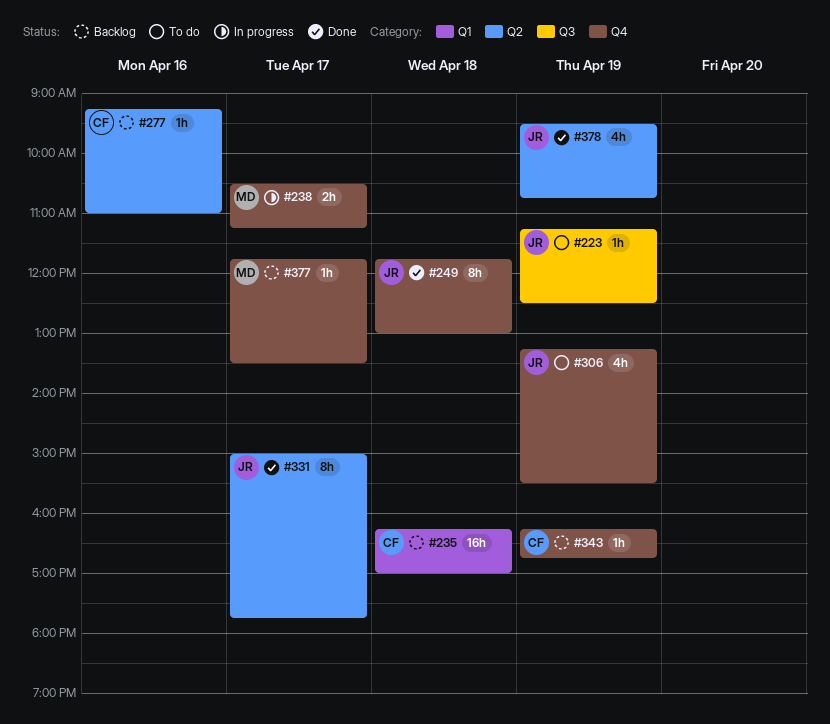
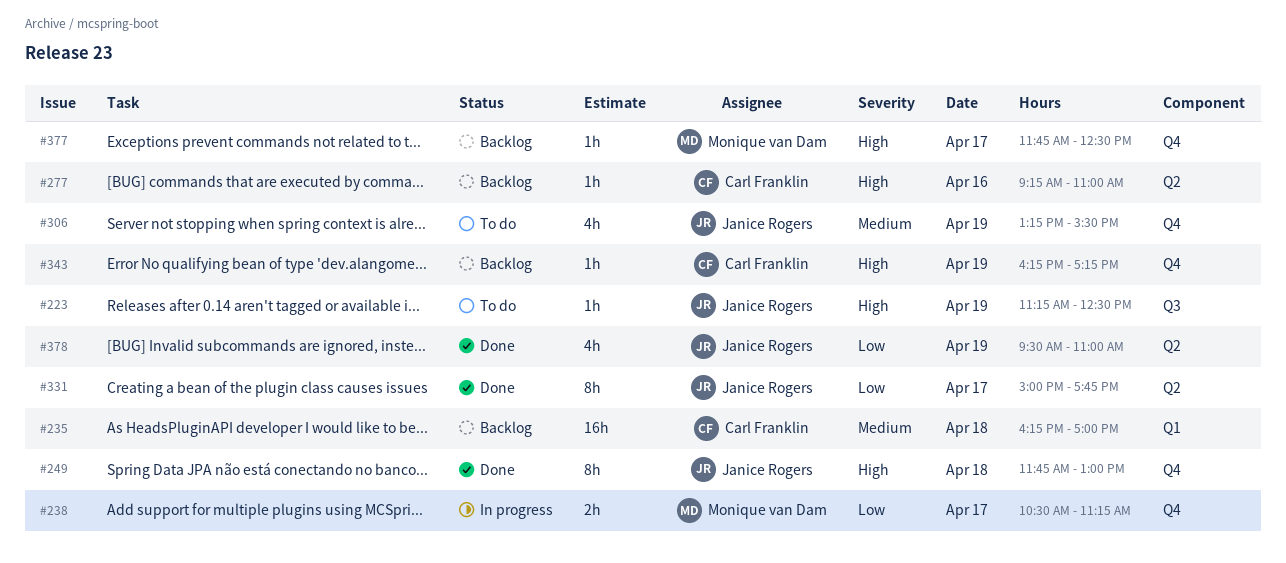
#343, ends: 16:45 -> 17:15
#377, ends: 13:30 -> 12:30
#378, ends: 10:45 -> 11:00

